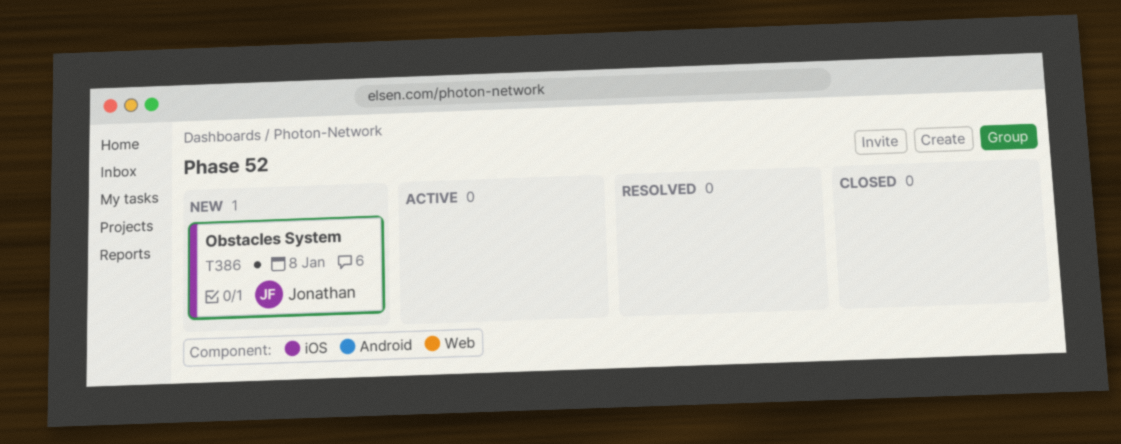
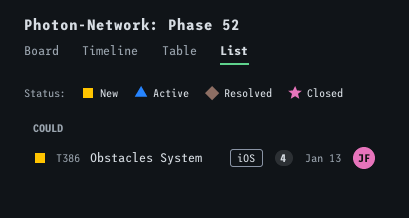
T386, estimate: 1 -> 4
T386, due: Jan 8 -> Jan 13

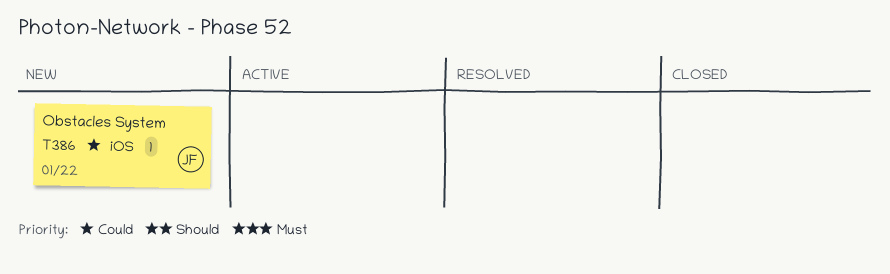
T386, estimate: 4 -> 1
T386, due: Jan 13 -> Jan 22

